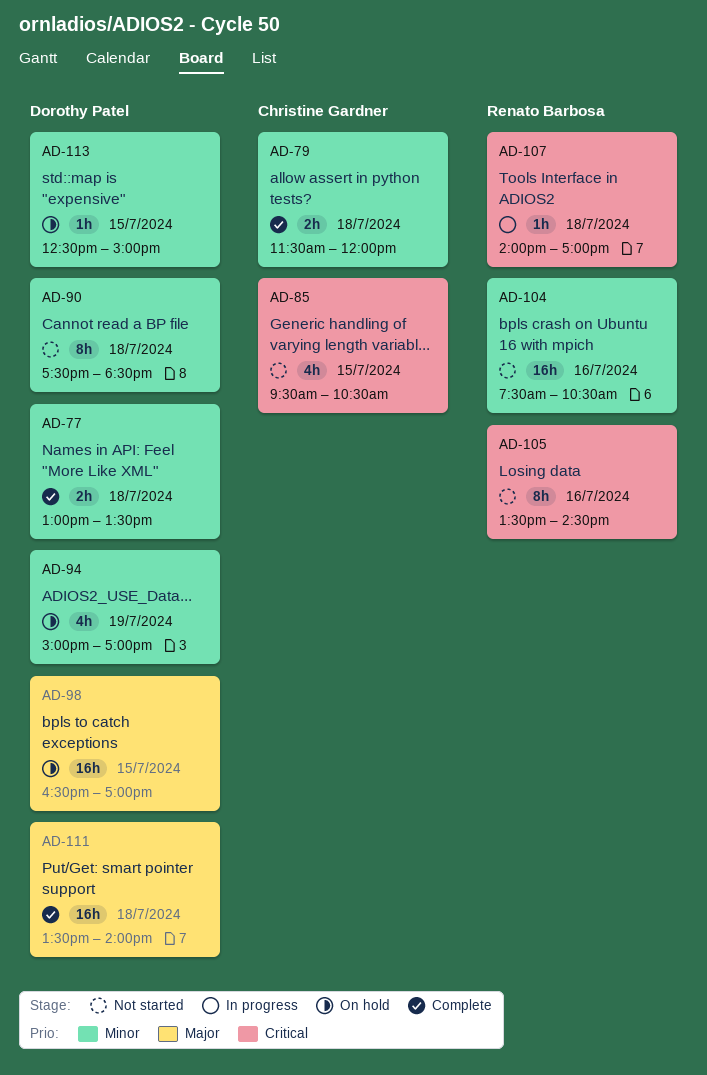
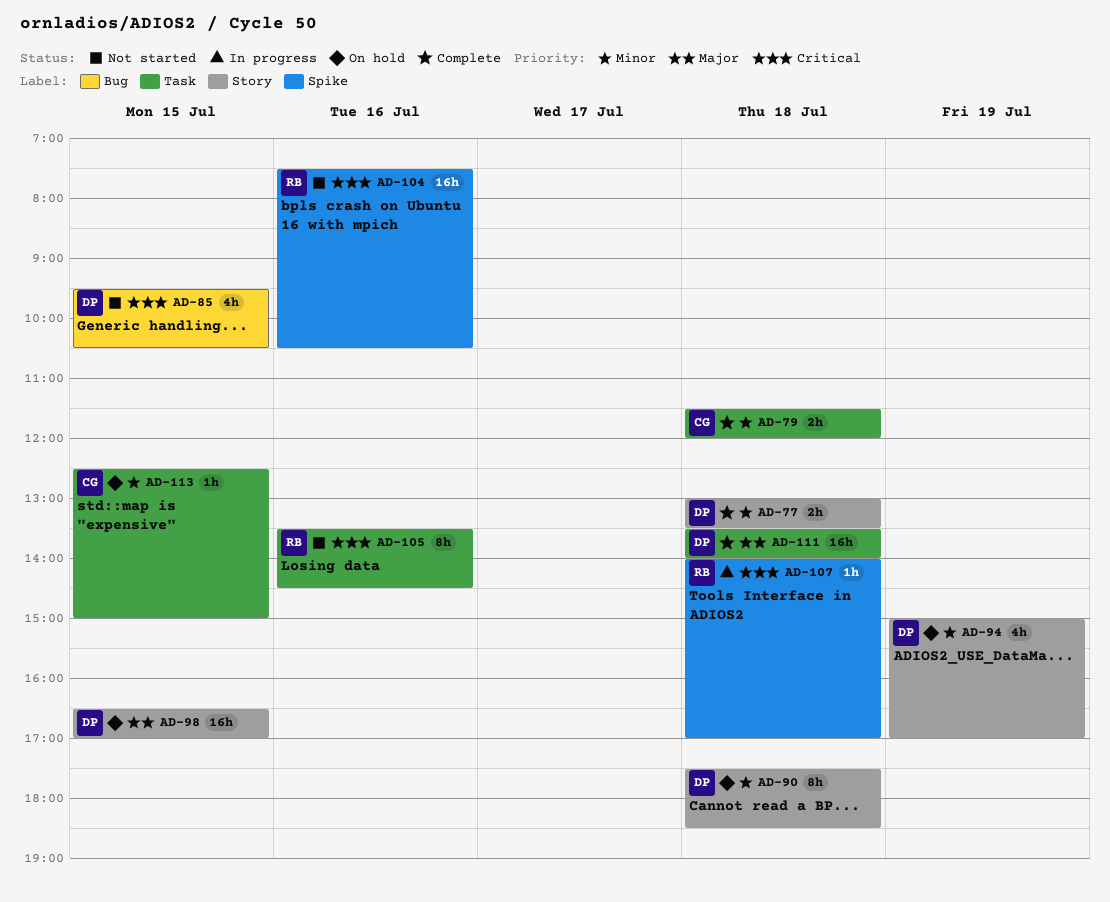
AD-85, owner: Christine Gardner -> Dorothy Patel
AD-90, status: Not started -> On hold
AD-104, priority: Minor -> Critical
AD-113, owner: Dorothy Patel -> Christine Gardner

